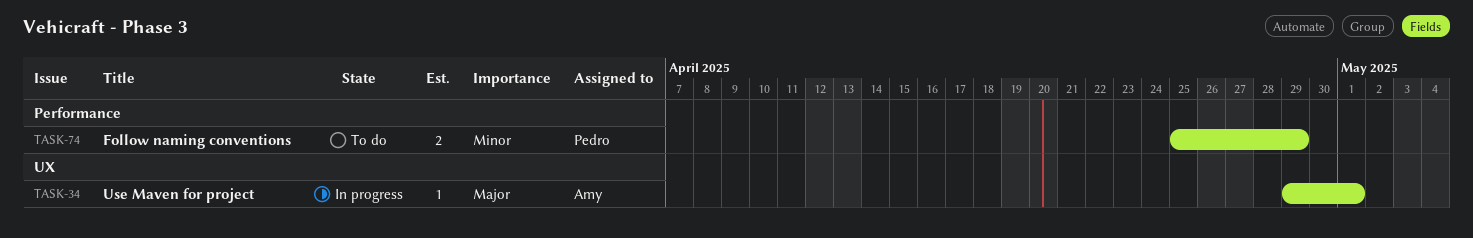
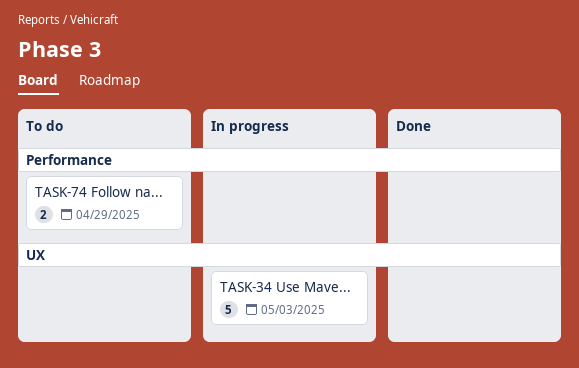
TASK-34, estimate: 1 -> 5
TASK-34, due: May 1 -> May 3

